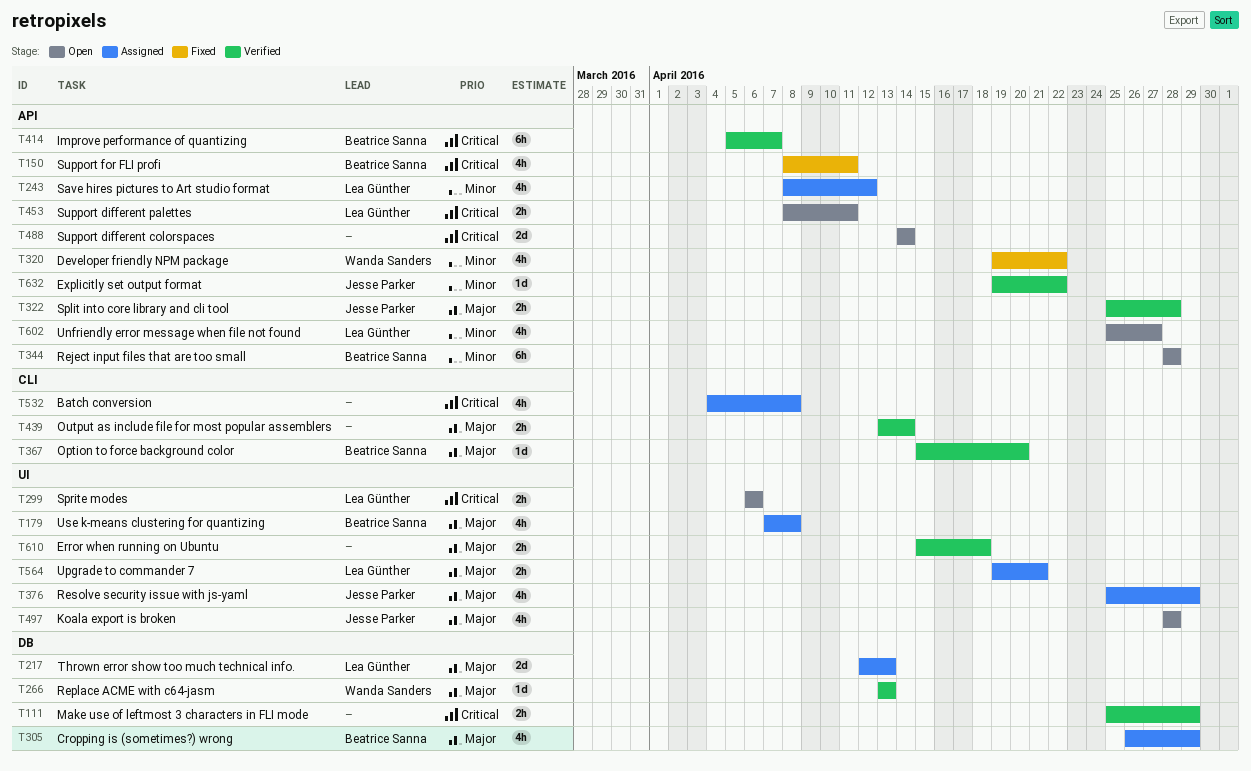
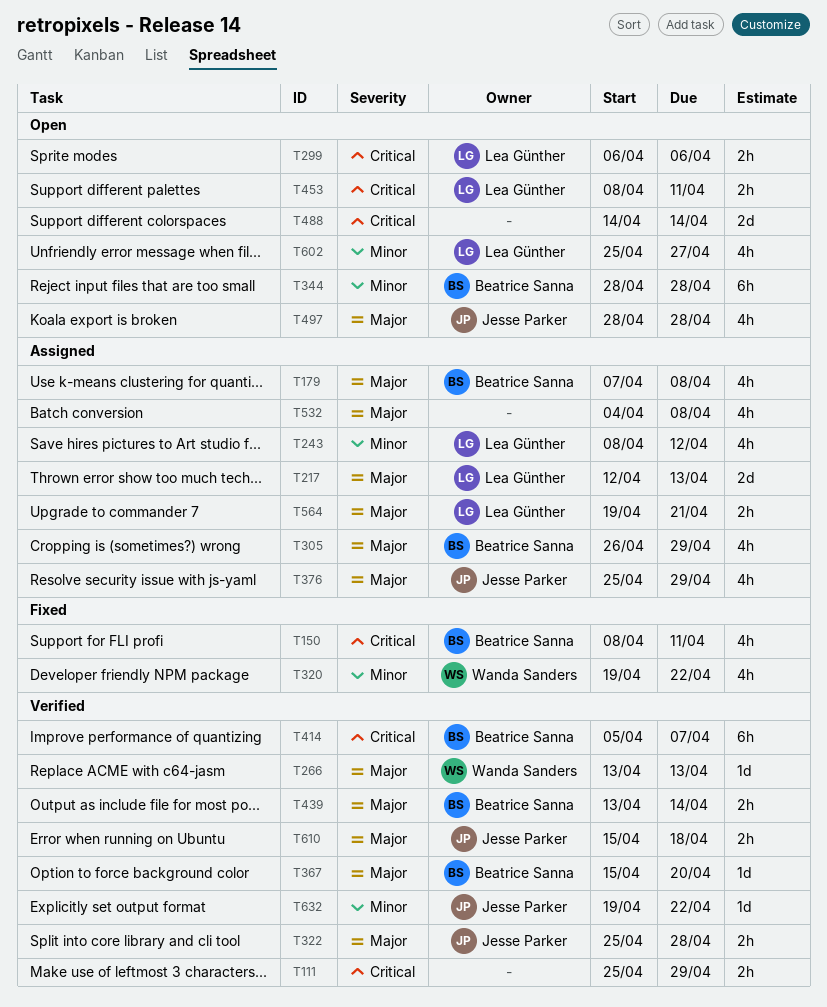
T439, owner: none -> Beatrice Sanna
T532, priority: Critical -> Major
T610, owner: none -> Jesse Parker

